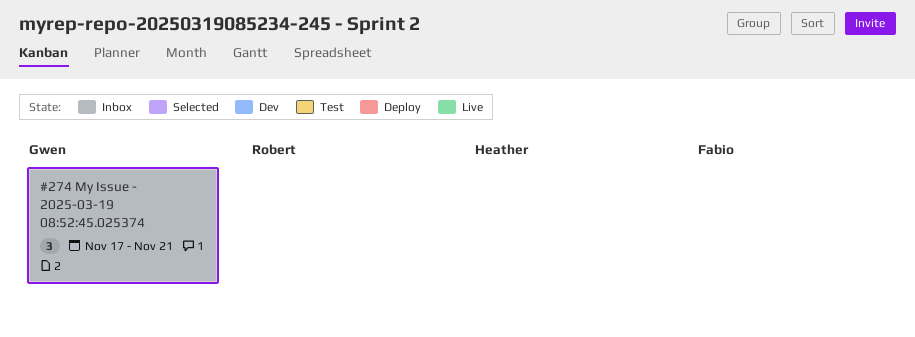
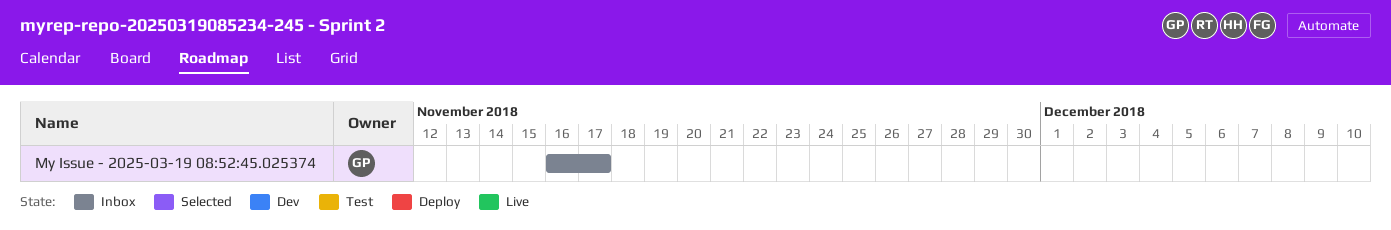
My Issue - 2025-03-19 08:52:45.025374, start: Nov 17 -> Nov 16
My Issue - 2025-03-19 08:52:45.025374, due: Nov 21 -> Nov 17

